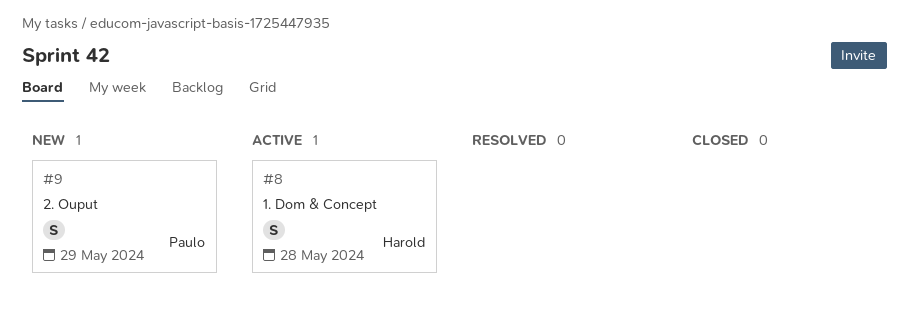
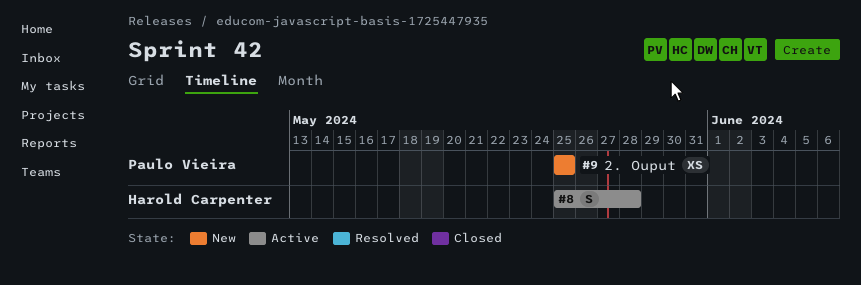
#9, estimate: S -> XS
#9, due: May 29 -> May 25

